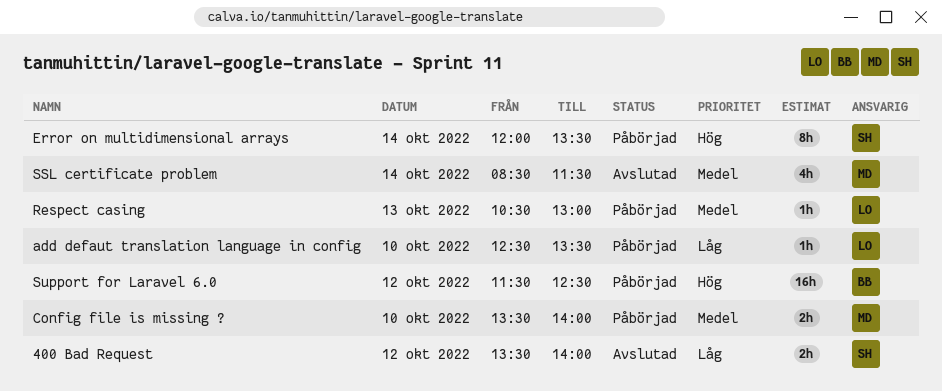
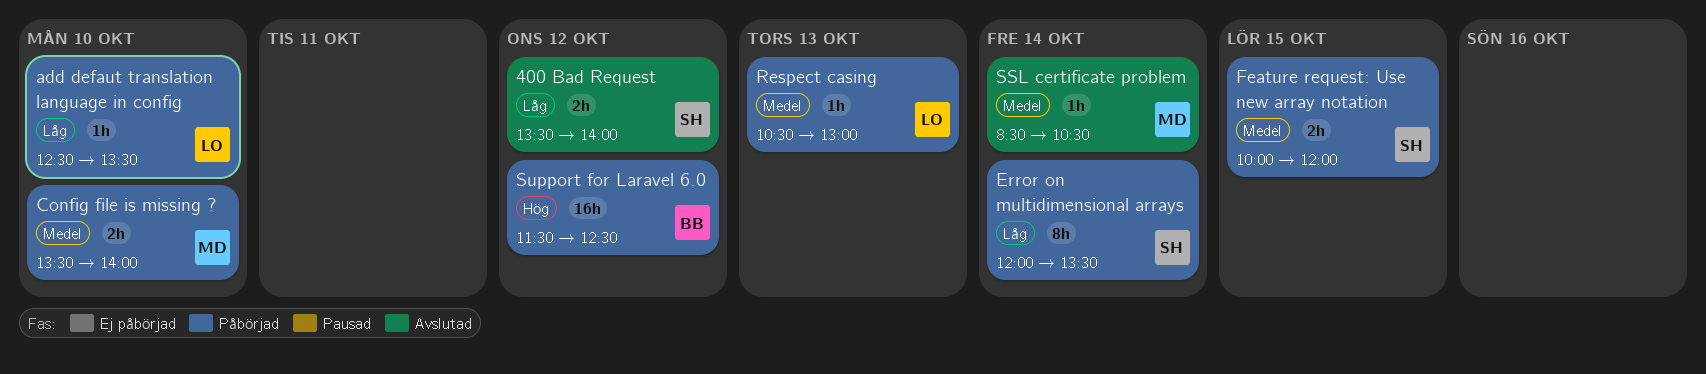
Error on multidimensional arrays, priority: Hög -> Låg
Feature request: Use new array notation: none -> present
SSL certificate problem, estimate: 4h -> 1h
SSL certificate problem, ends: 11:30 -> 10:30

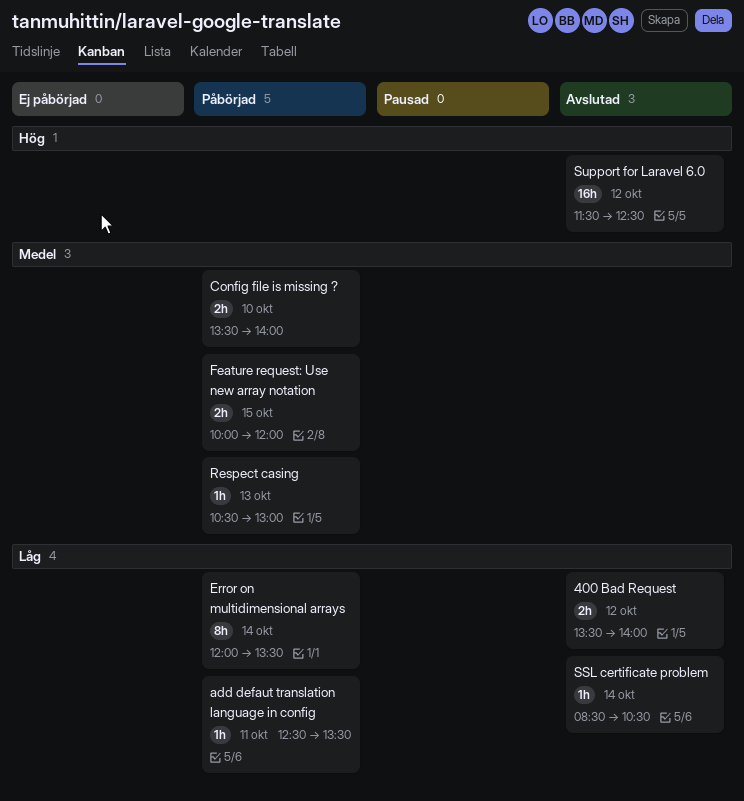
add defaut translation language in config, day: Oct 10 -> Oct 11
SSL certificate problem, priority: Medel -> Låg
Support for Laravel 6.0, status: Påbörjad -> Avslutad

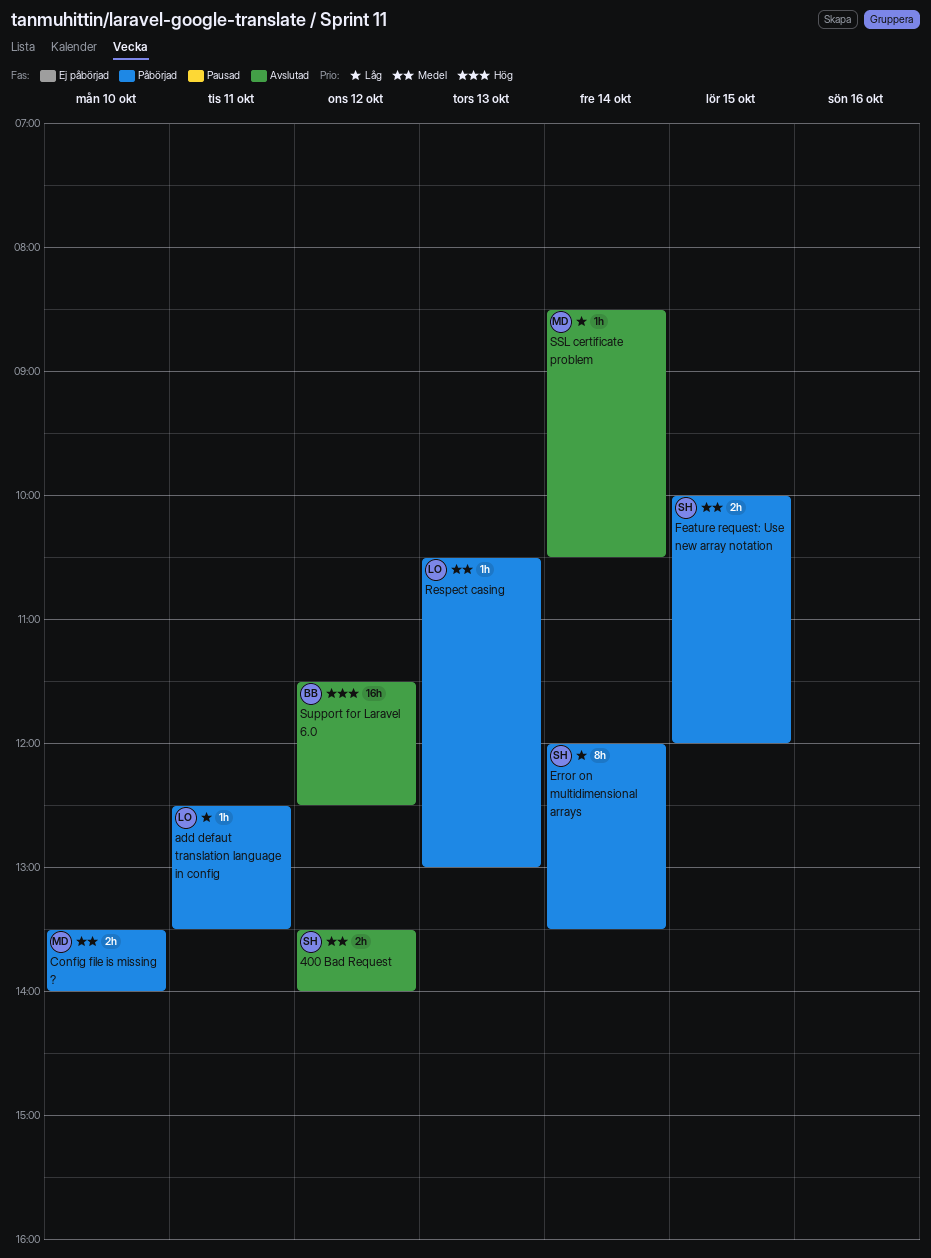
400 Bad Request, priority: Låg -> Medel

